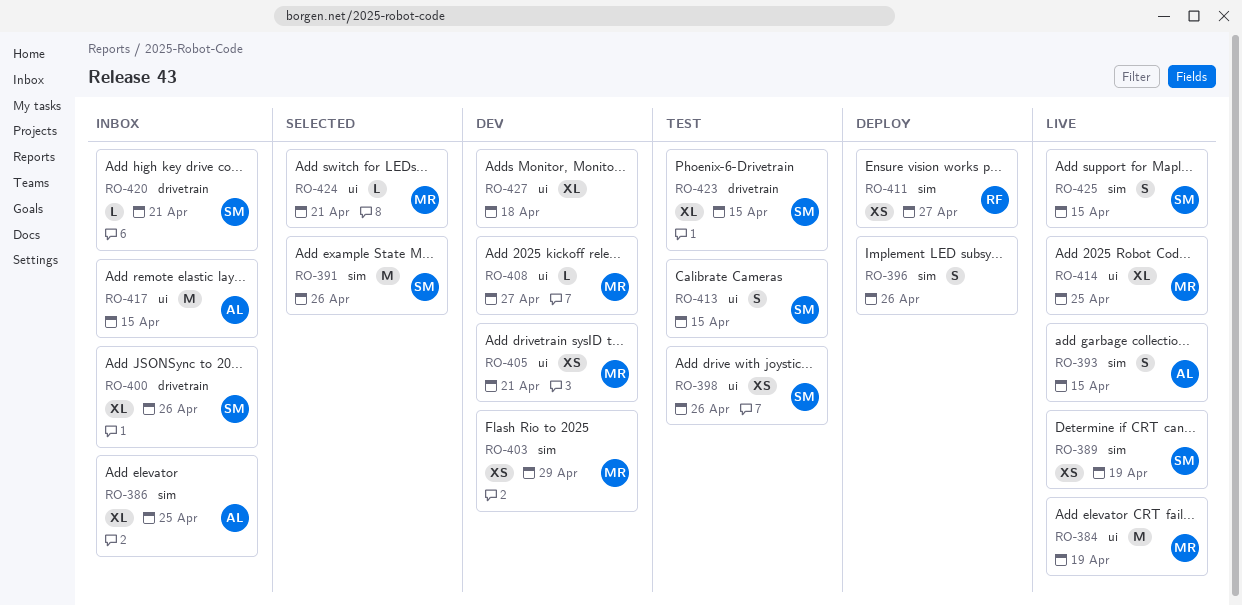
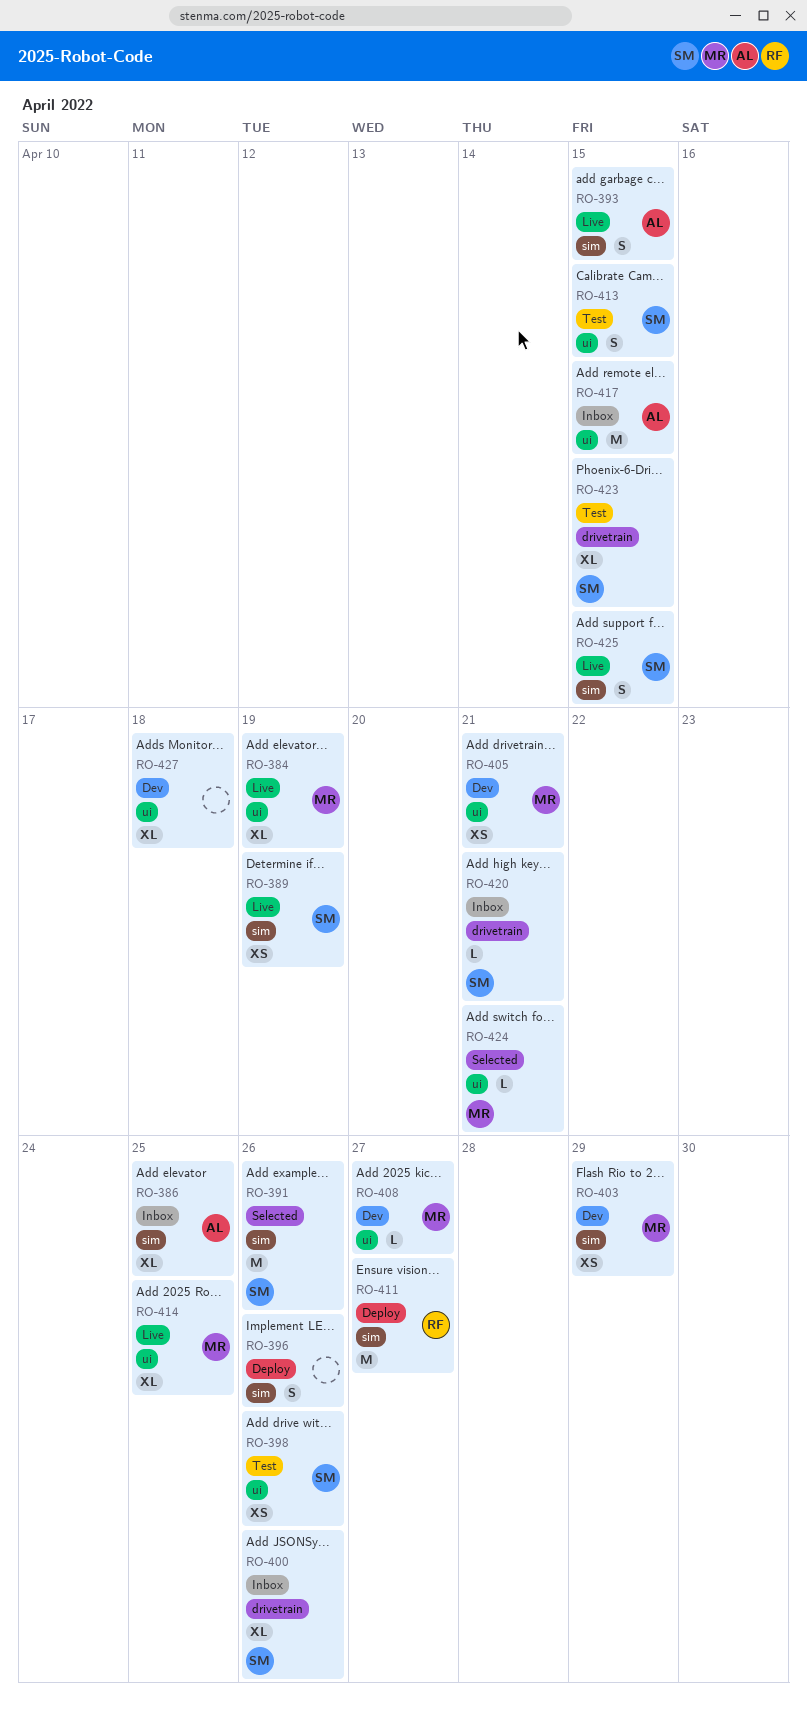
RO-384, estimate: M -> XL
RO-411, estimate: XS -> M

